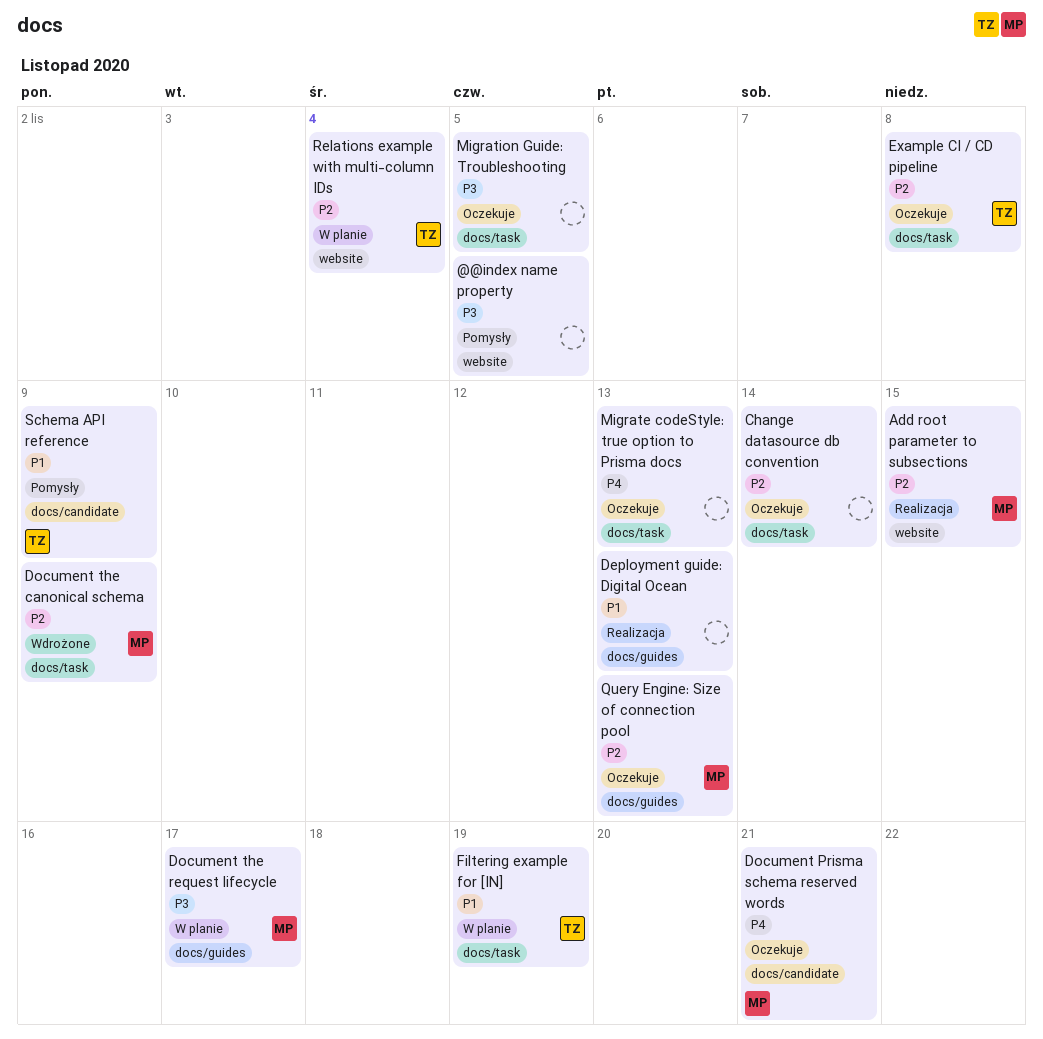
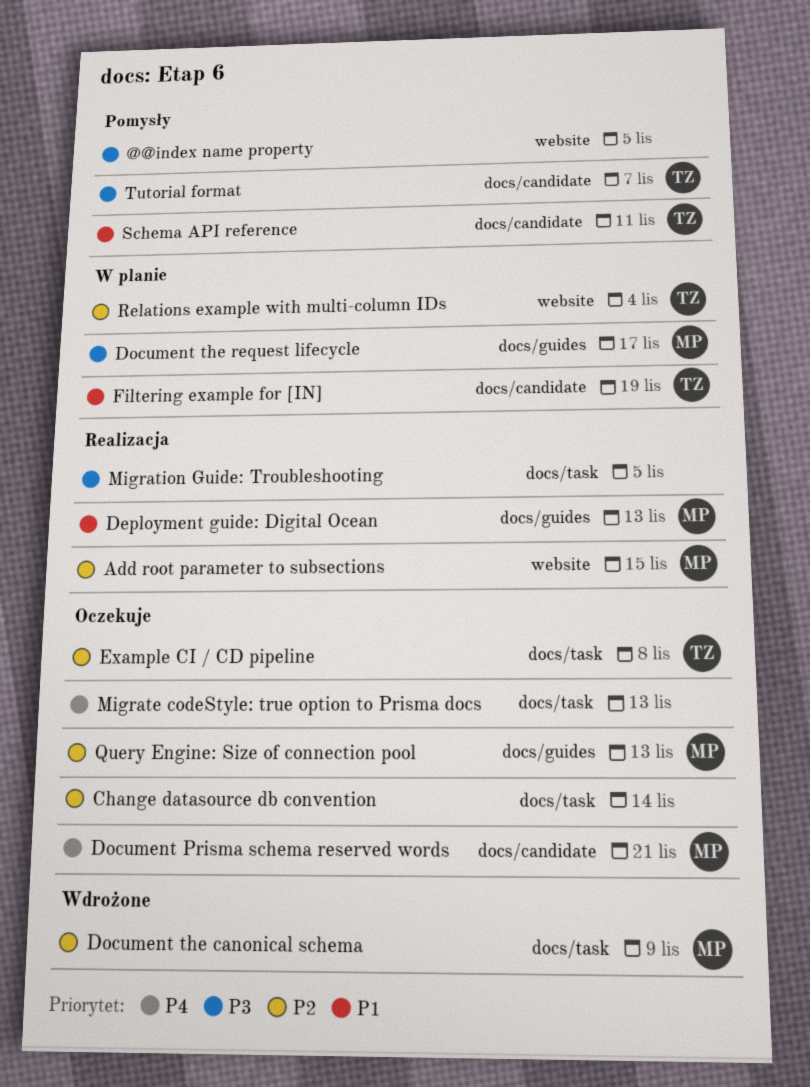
Deployment guide: Digital Ocean, owner: none -> MP
Filtering example for [IN], label: docs/task -> docs/candidate
Migration Guide: Troubleshooting, status: Oczekuje -> Realizacja
Schema API reference, due: Nov 9 -> Nov 11
Tutorial format: none -> present

